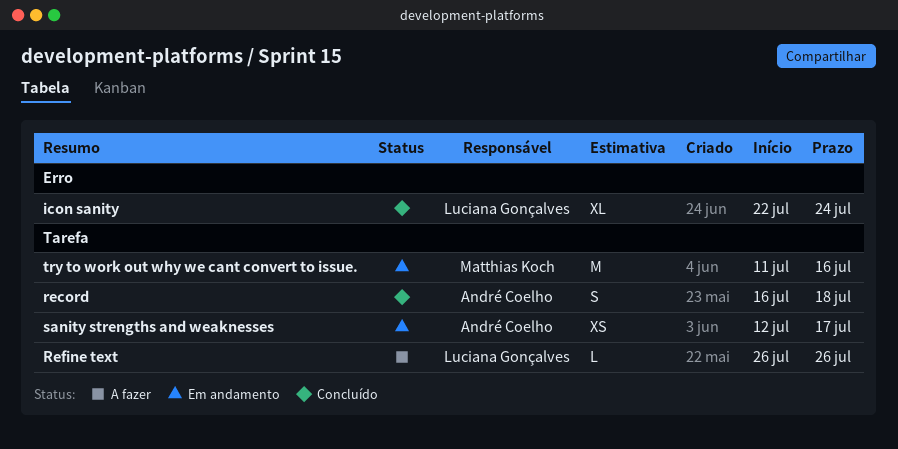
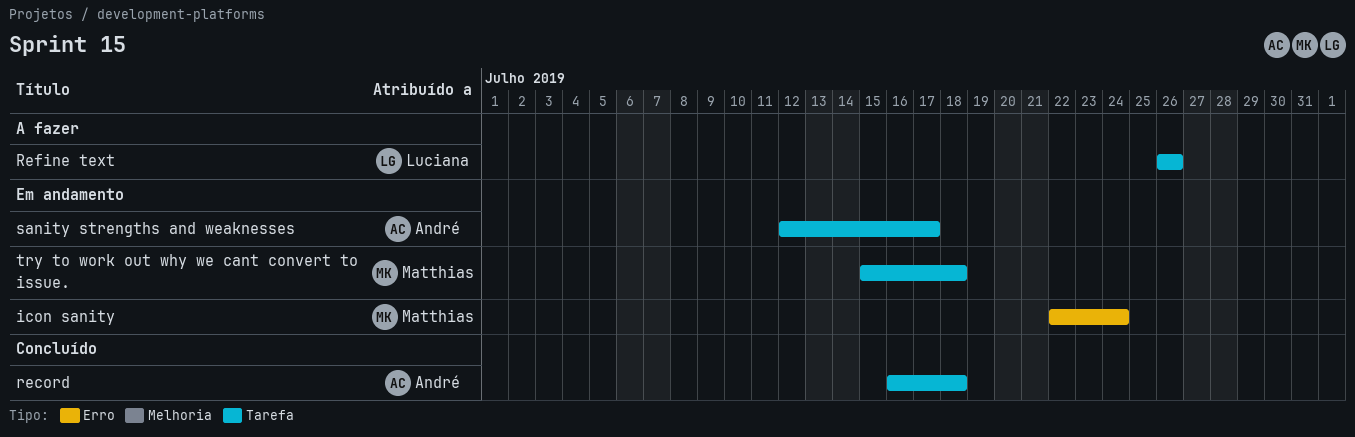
icon sanity, status: Concluído -> Em andamento
icon sanity, owner: Luciana Gonçalves -> Matthias Koch
try to work out why we cant convert to issue., start: Jul 11 -> Jul 15
try to work out why we cant convert to issue., due: Jul 16 -> Jul 18

